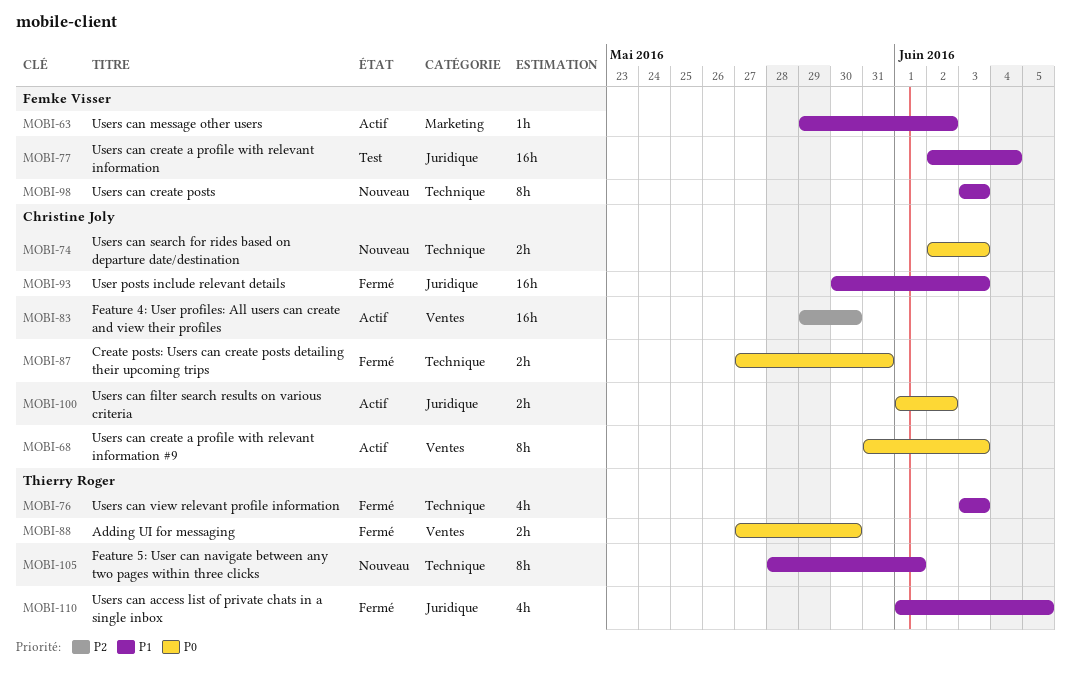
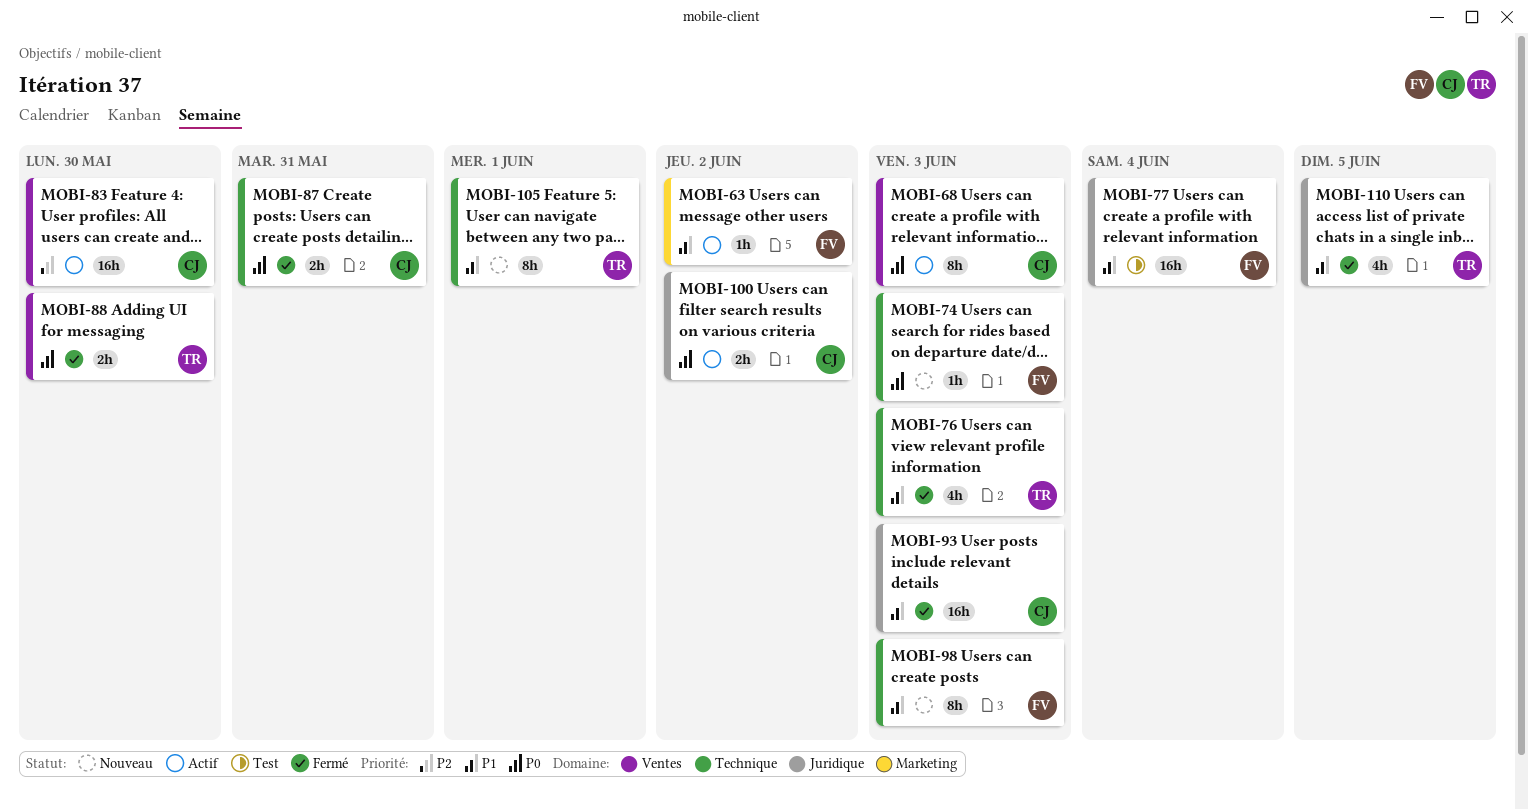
MOBI-74, owner: Christine Joly -> Femke Visser
MOBI-74, estimate: 2h -> 1h

